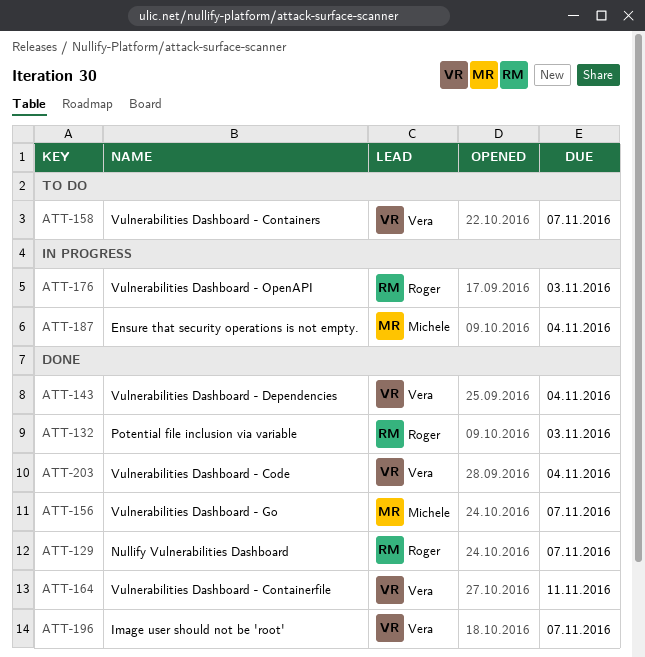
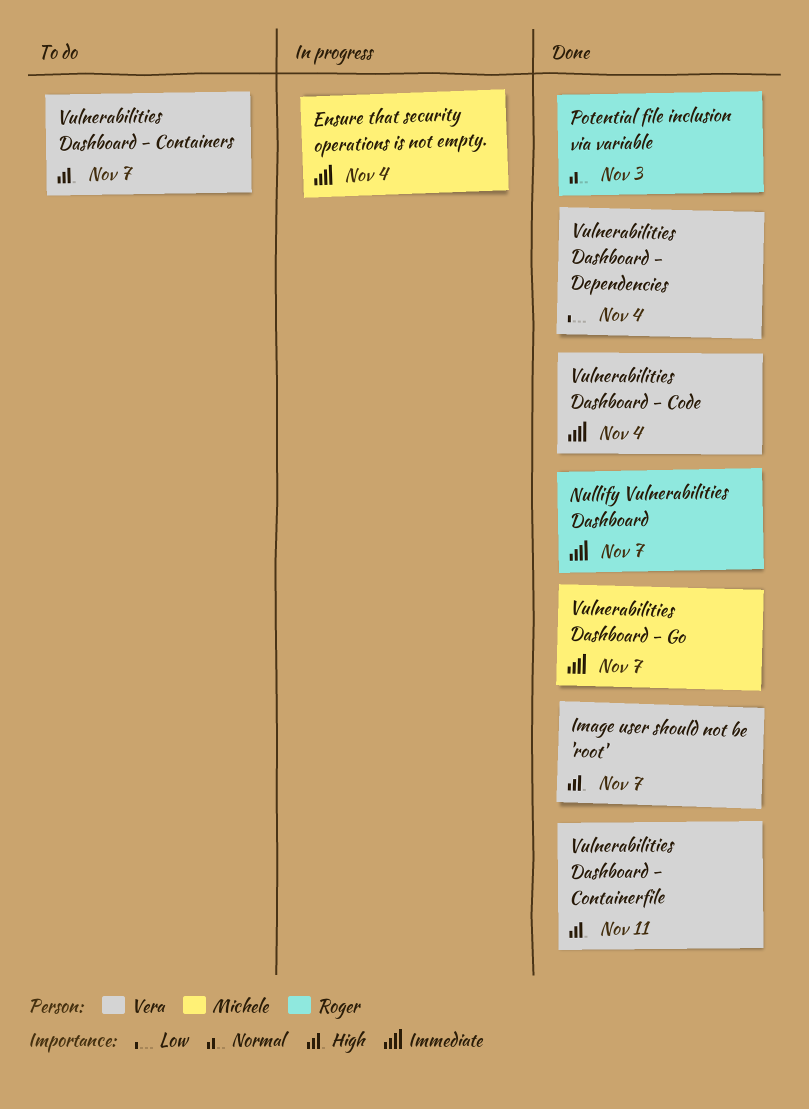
Vulnerabilities Dashboard - OpenAPI: present -> none

